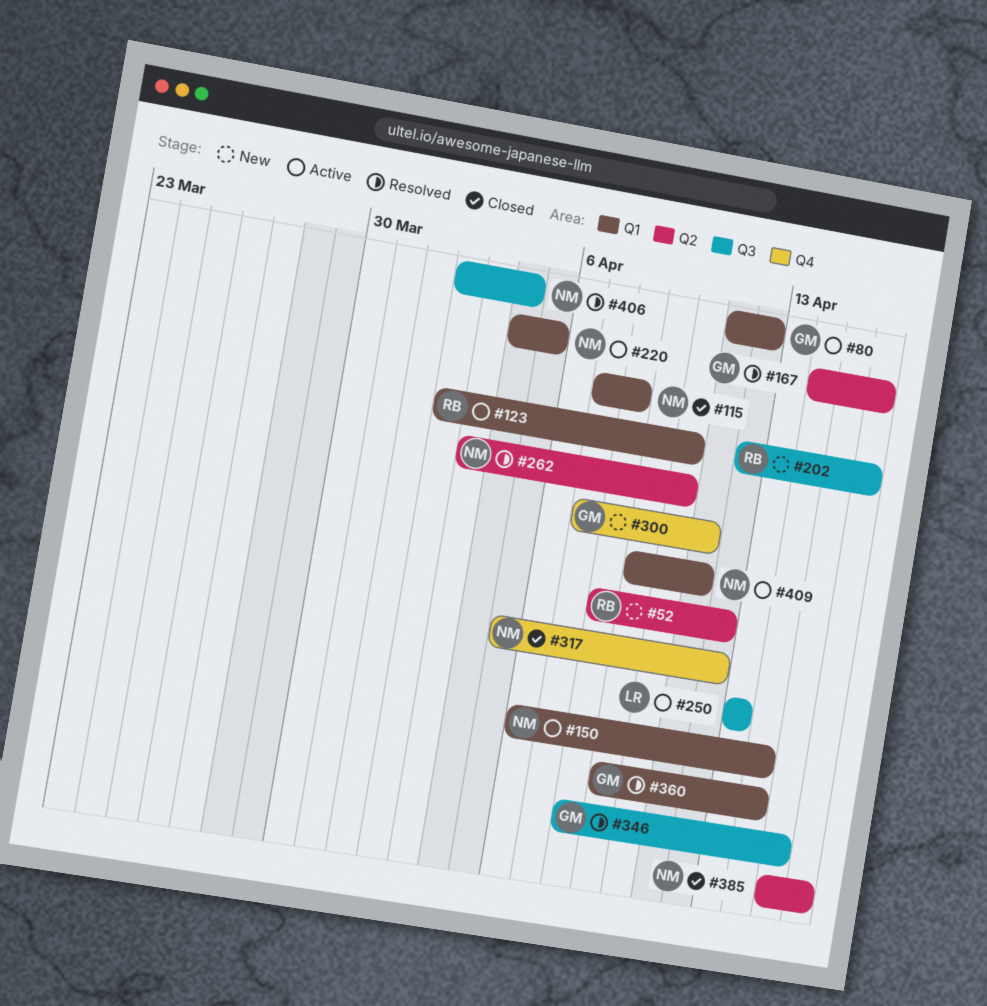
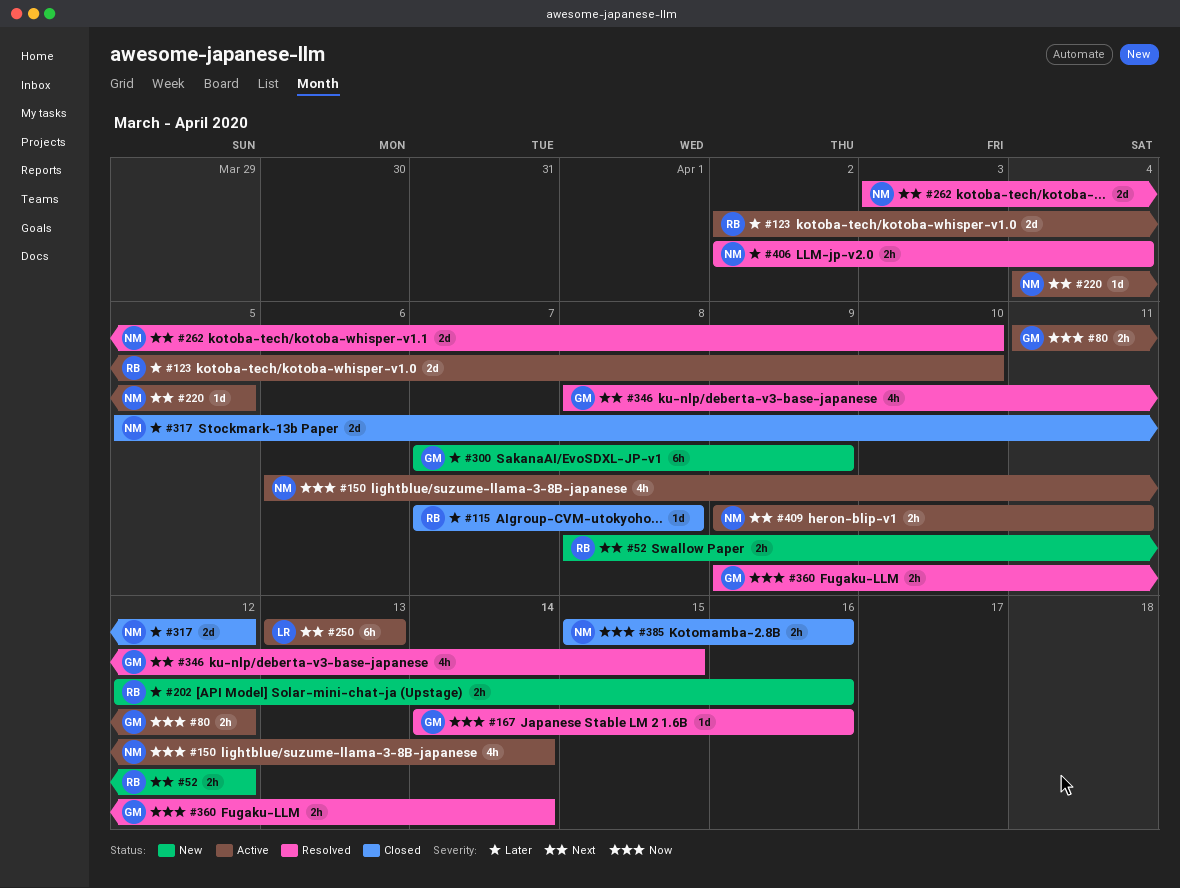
#115, owner: NM -> RB
#300, due: Apr 11 -> Apr 9

